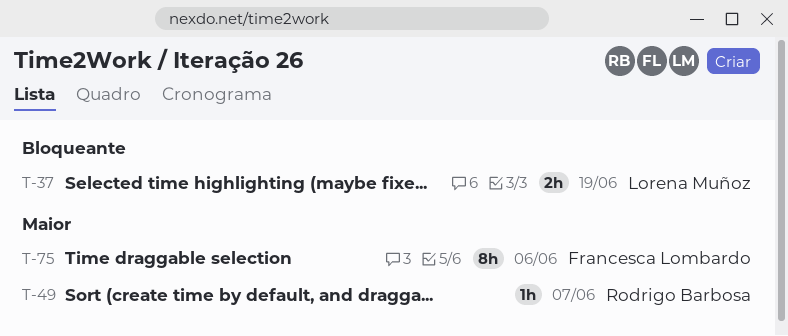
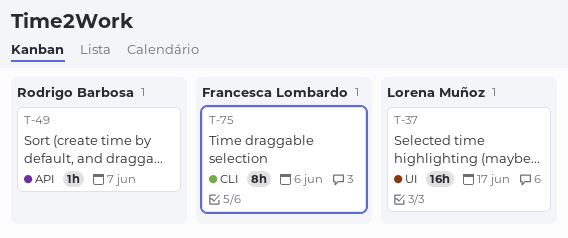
T-37, estimate: 2h -> 16h
T-37, due: Jun 19 -> Jun 17

